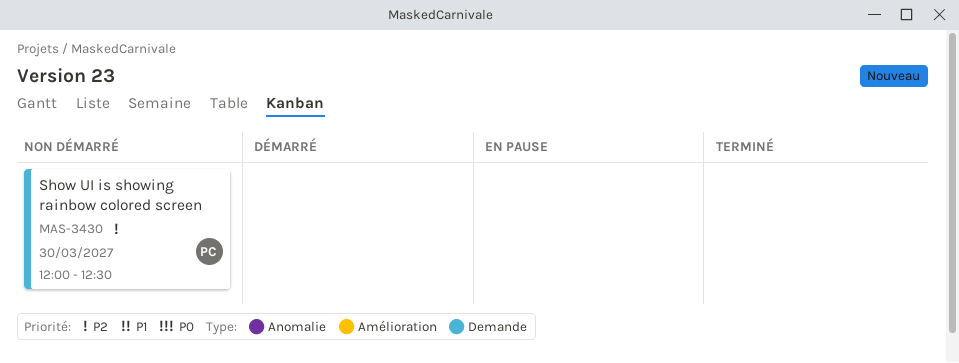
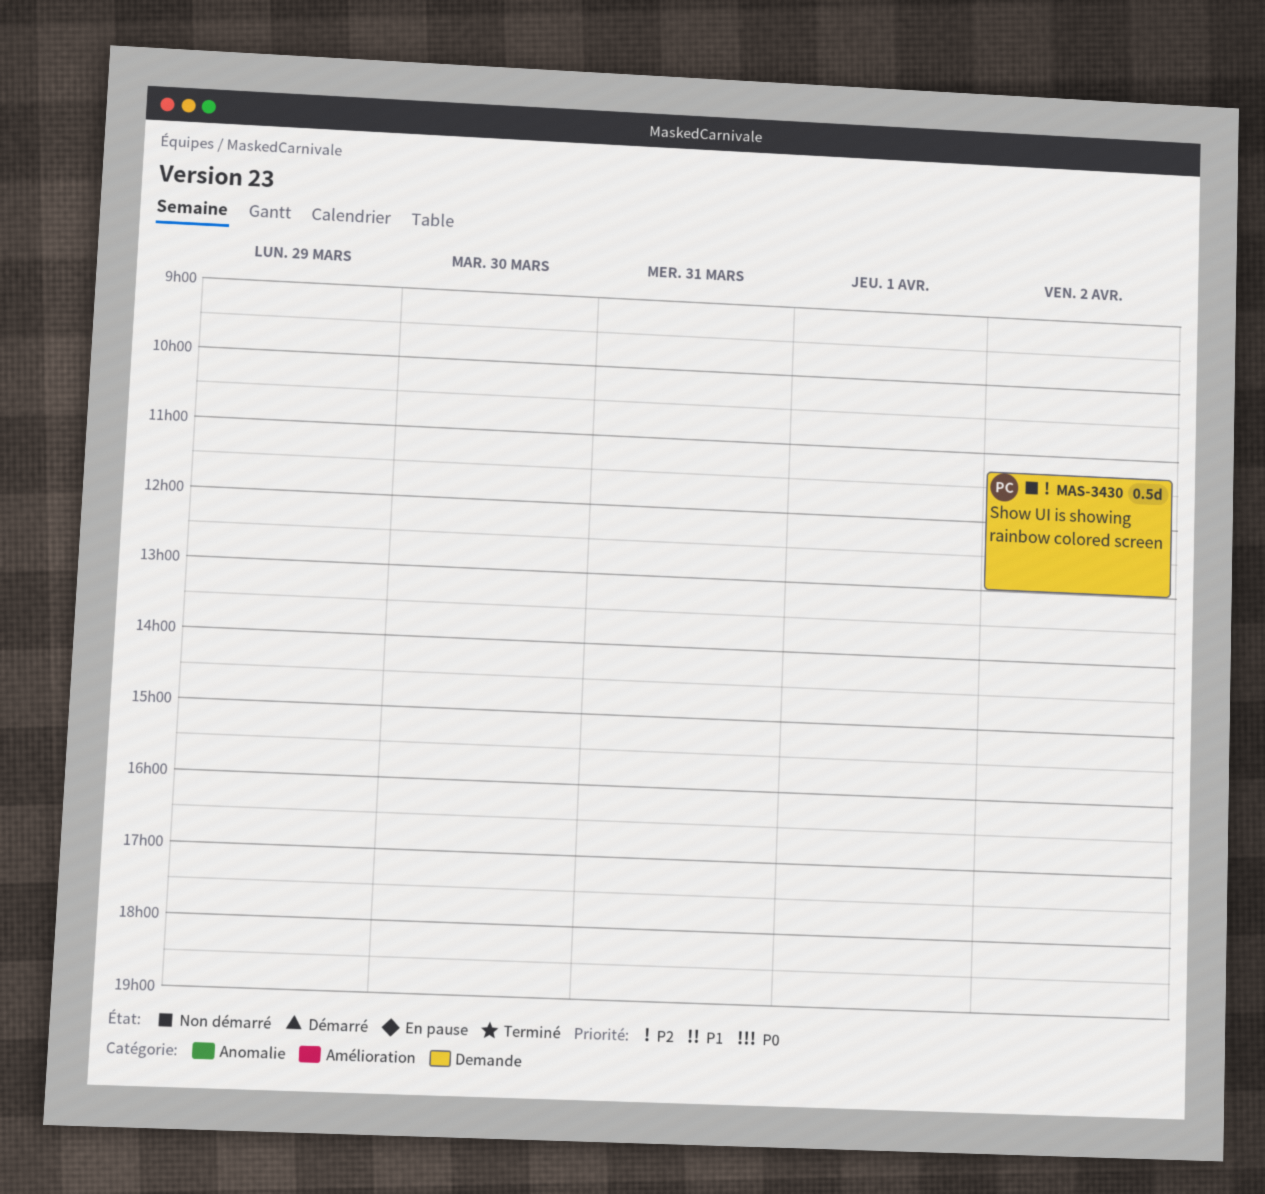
MAS-3430, day: Mar 30 -> Apr 2
MAS-3430, begins: 12:00 -> 11:15
MAS-3430, ends: 12:30 -> 13:00

